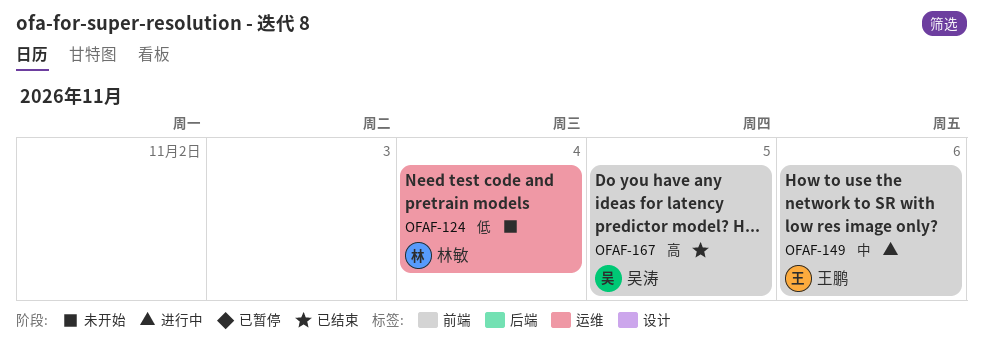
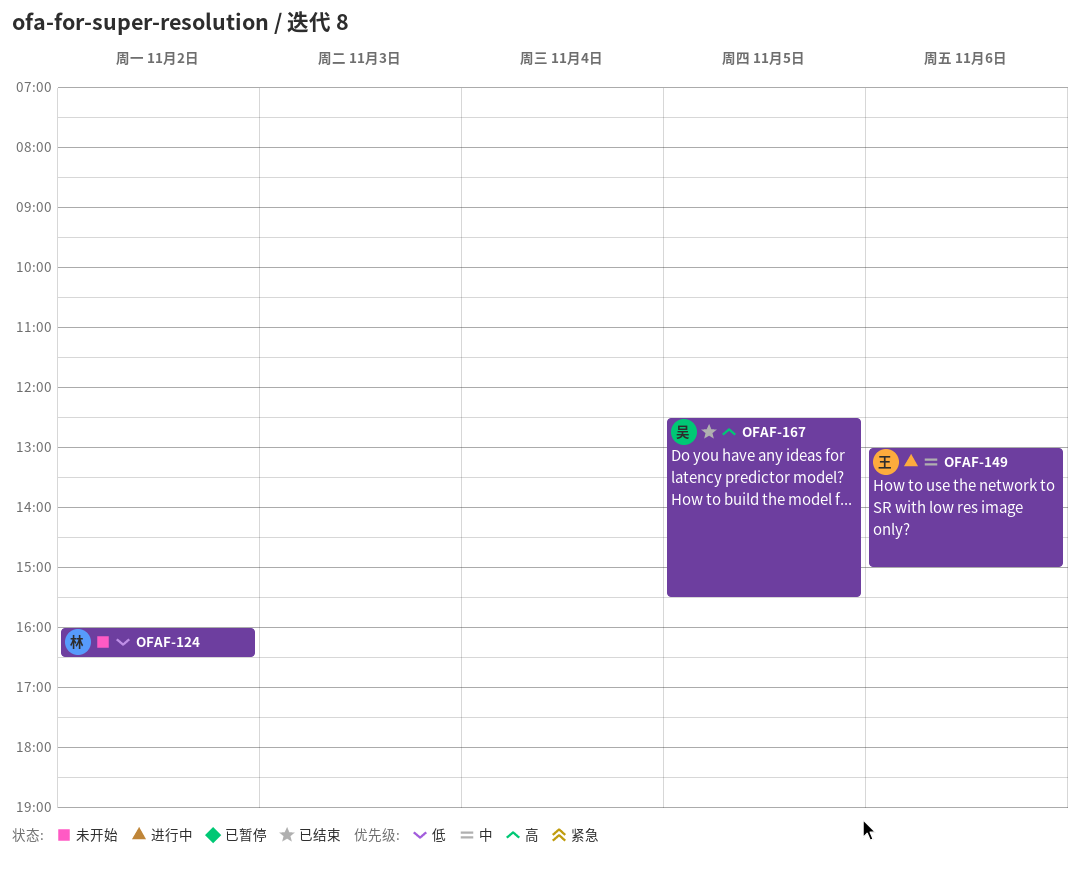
OFAF-124, day: Nov 4 -> Nov 2

